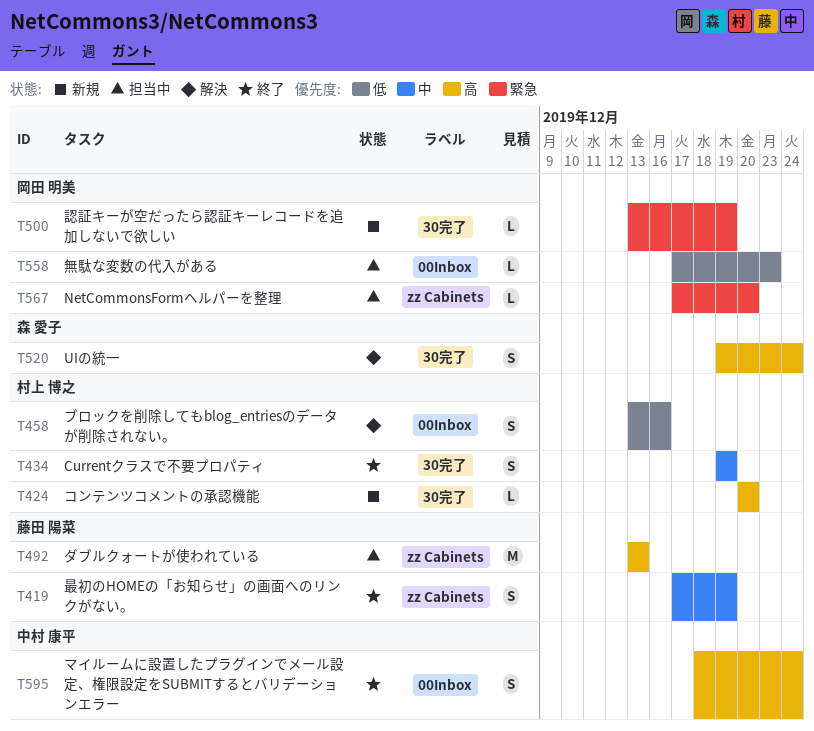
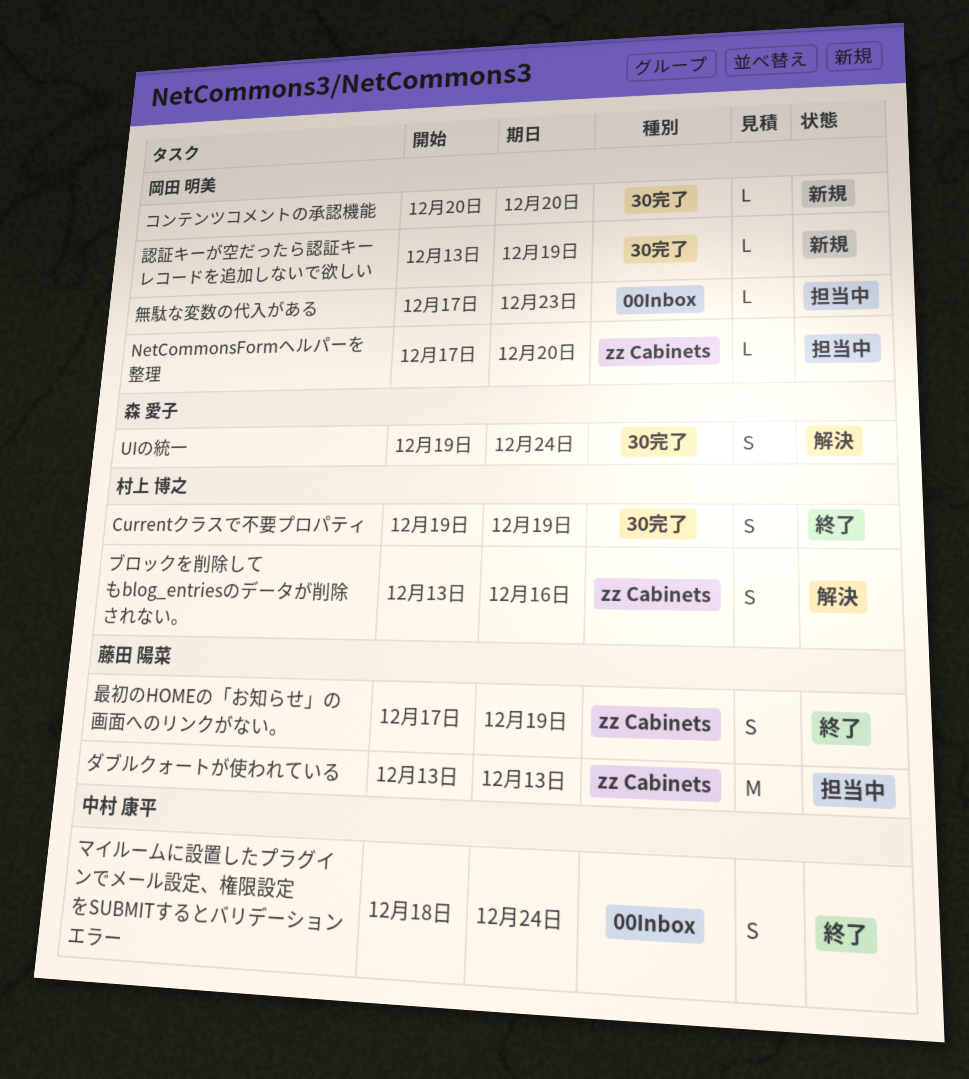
コンテンツコメントの承認機能, owner: 村上 博之 -> 岡田 明美
ブロックを削除してもblog_entriesのデータが削除されない。, label: 00Inbox -> zz Cabinets

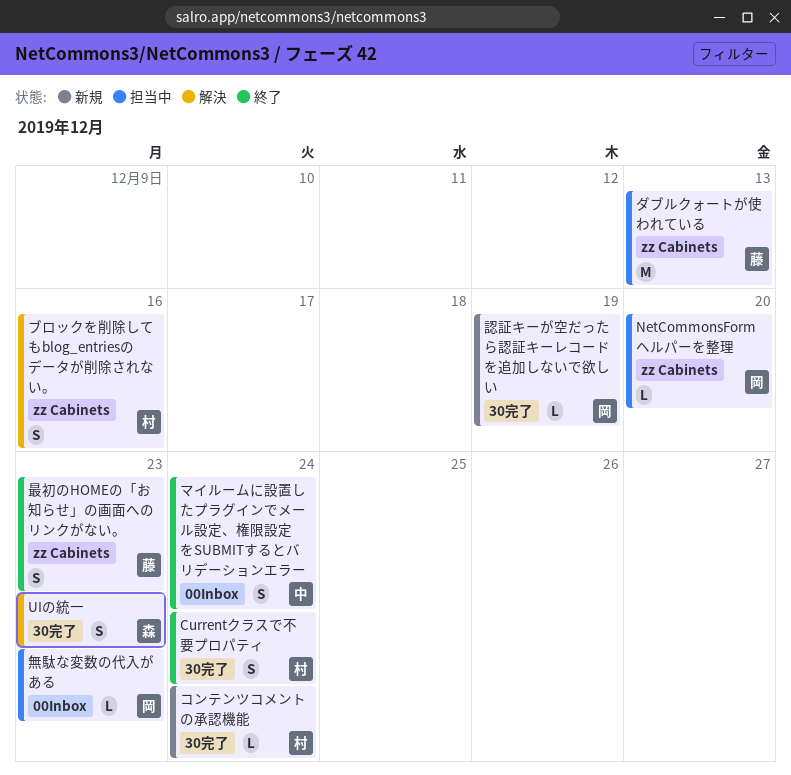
Currentクラスで不要プロパティ, due: Dec 19 -> Dec 24
UIの統一, due: Dec 24 -> Dec 23
コンテンツコメントの承認機能, owner: 岡田 明美 -> 村上 博之
コンテンツコメントの承認機能, due: Dec 20 -> Dec 24
最初のHOMEの「お知らせ」の画面へのリンクがない。, due: Dec 19 -> Dec 23

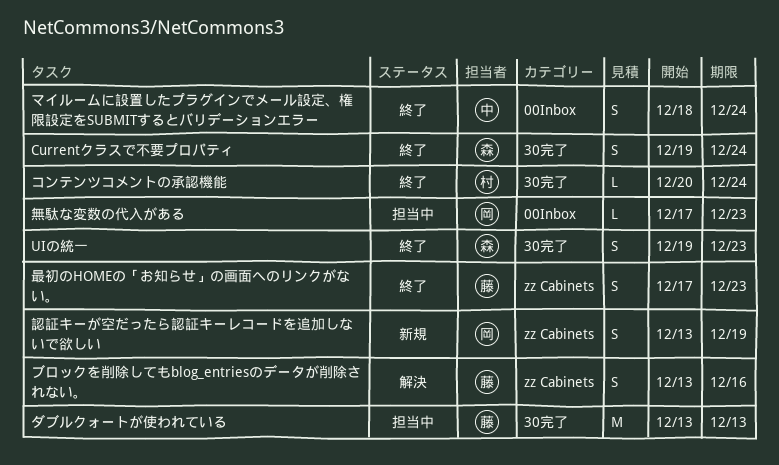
Currentクラスで不要プロパティ, owner: 村 -> 森
NetCommonsFormヘルパーを整理: present -> none
UIの統一, status: 解決 -> 終了
コンテンツコメントの承認機能, status: 新規 -> 終了
ダブルクォートが使われている, label: zz Cabinets -> 30完了
ブロックを削除してもblog_entriesのデータが削除されない。, owner: 村 -> 藤
認証キーが空だったら認証キーレコードを追加しないで欲しい, label: 30完了 -> zz Cabinets
認証キーが空だったら認証キーレコードを追加しないで欲しい, estimate: L -> S

